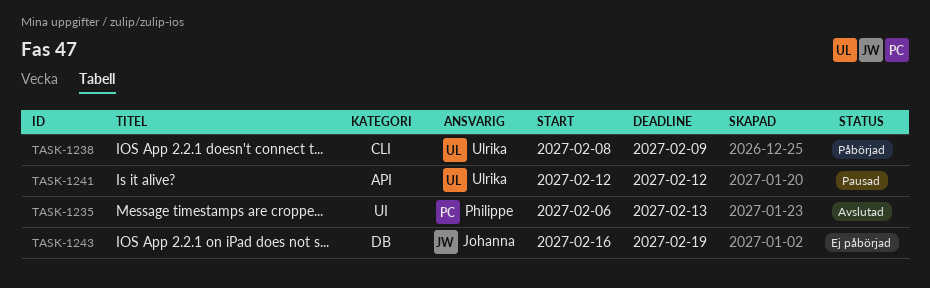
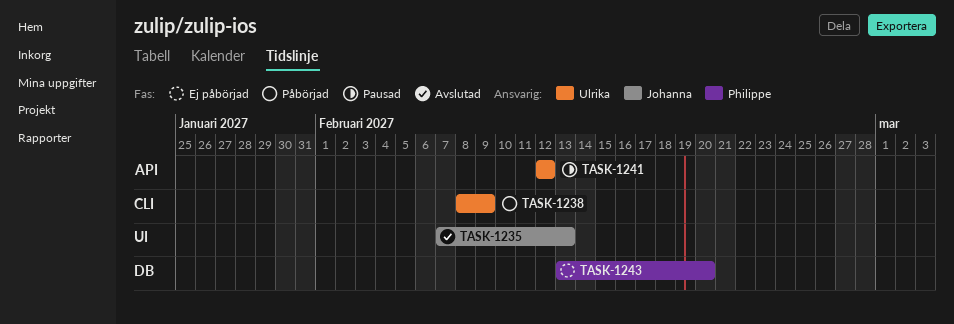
TASK-1235, owner: Philippe -> Johanna
TASK-1235, start: Feb 6 -> Feb 7
TASK-1243, owner: Johanna -> Philippe
TASK-1243, start: Feb 16 -> Feb 13
TASK-1243, due: Feb 19 -> Feb 20

